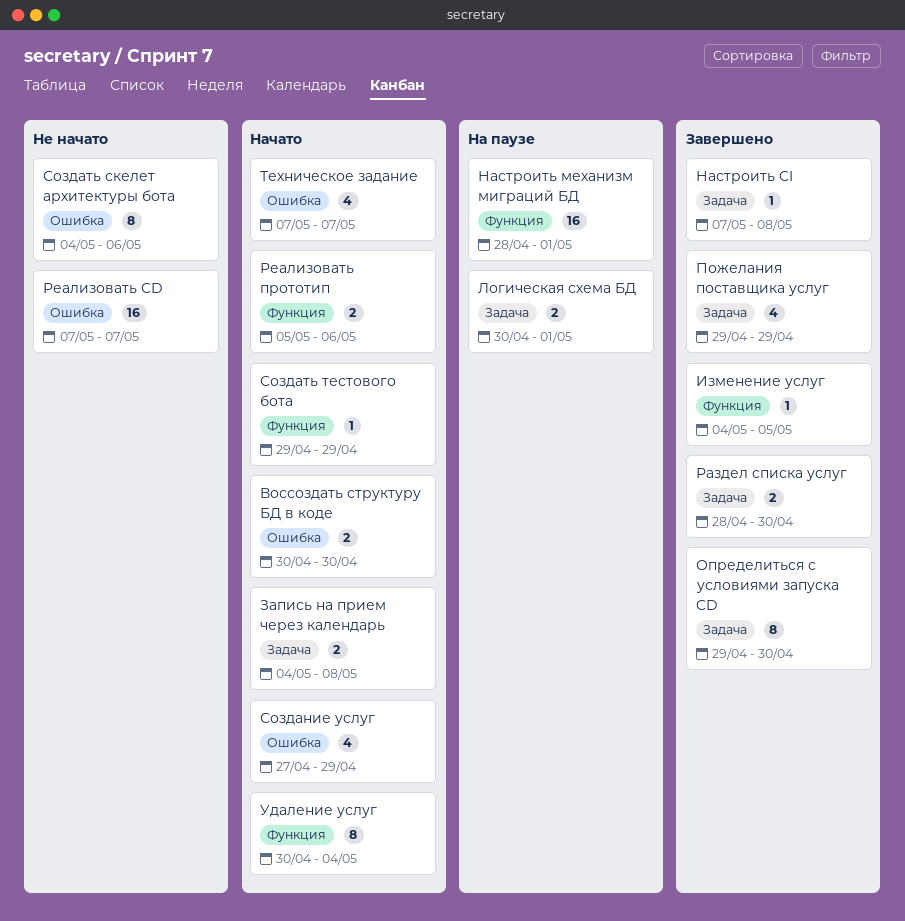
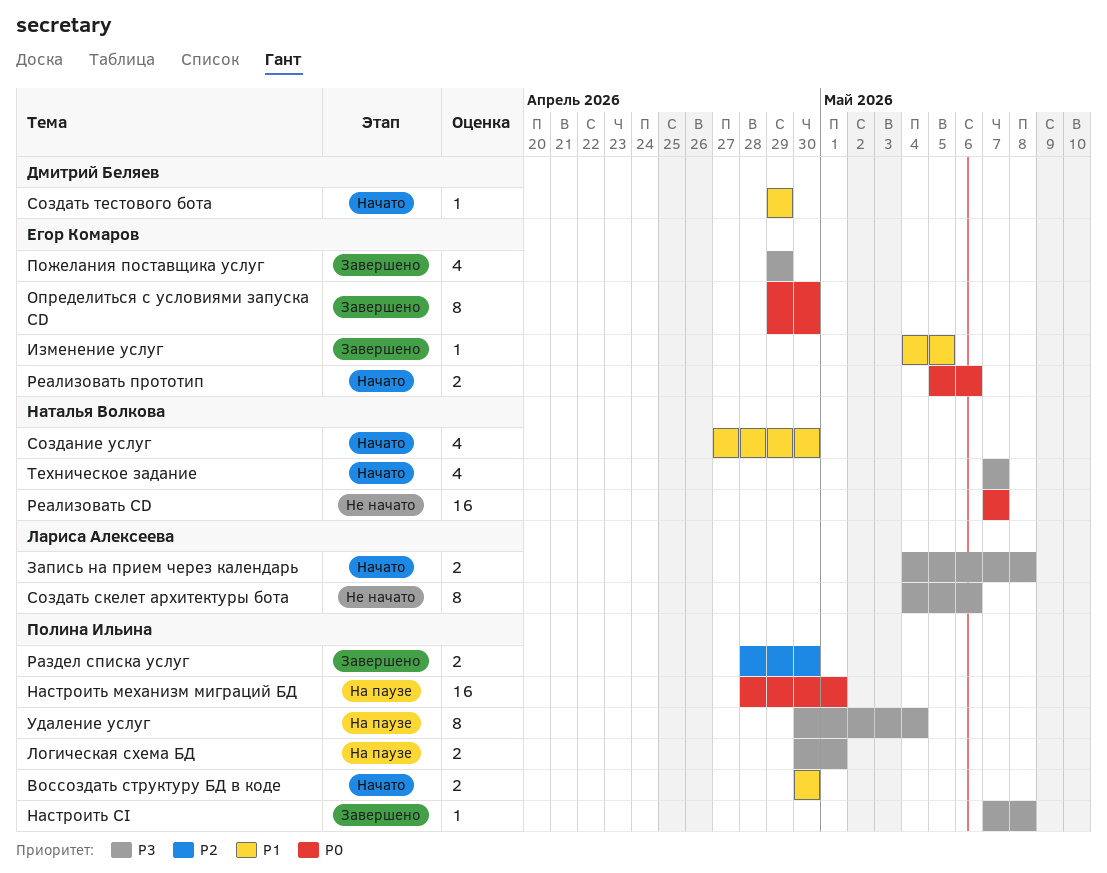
Создание услуг, due: Apr 29 -> Apr 30
Удаление услуг, status: Начато -> На паузе

